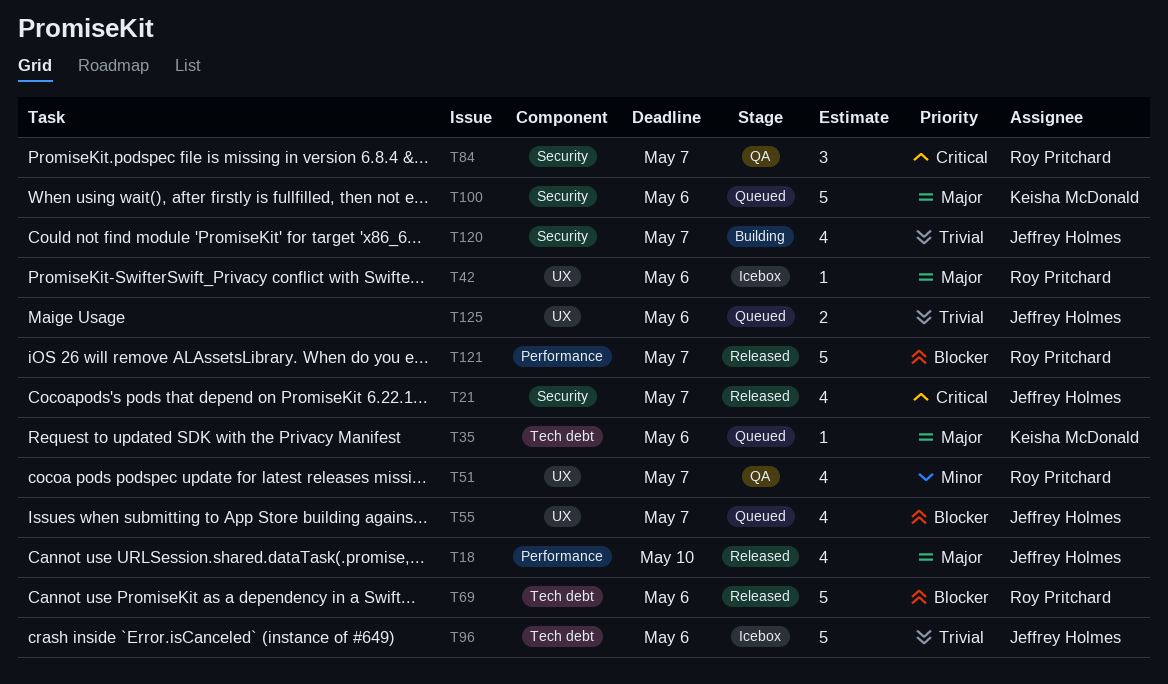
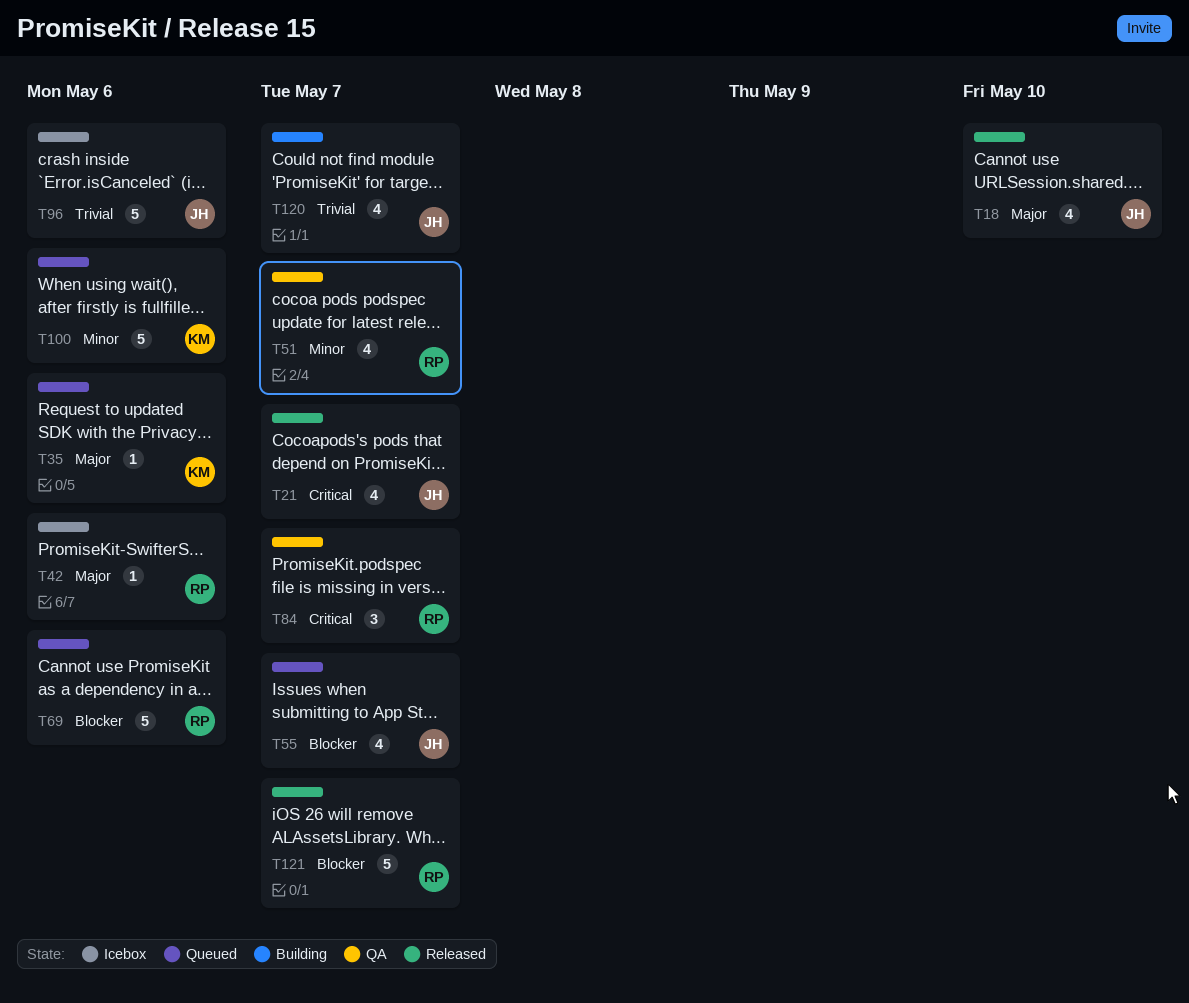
T69, status: Released -> Queued
T100, priority: Major -> Minor
T125: present -> none

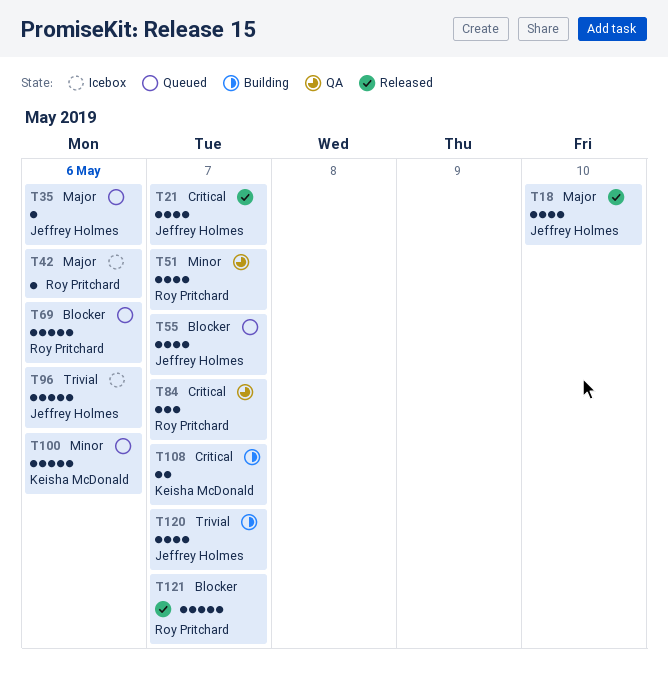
T35, owner: Keisha McDonald -> Jeffrey Holmes
T108: none -> present

